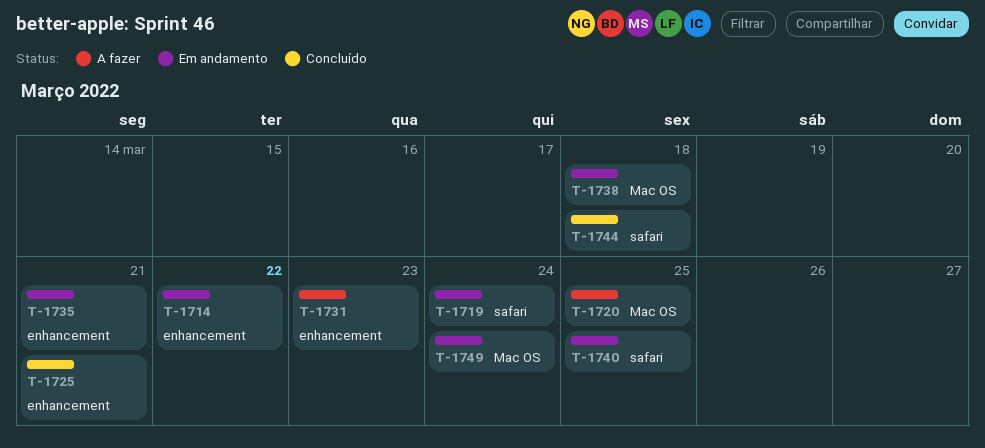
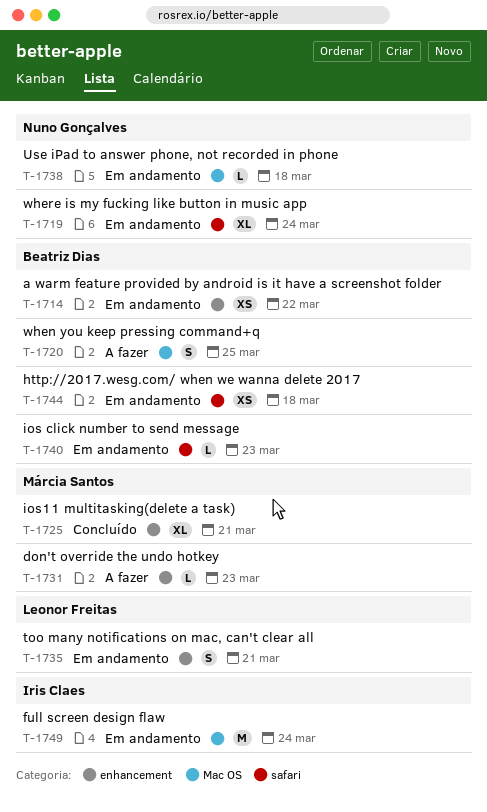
T-1740, due: Mar 25 -> Mar 23
T-1744, status: Concluído -> Em andamento

